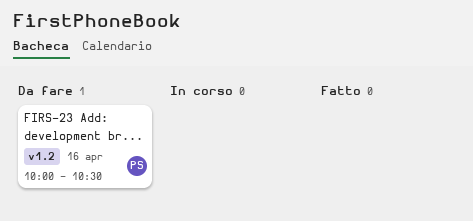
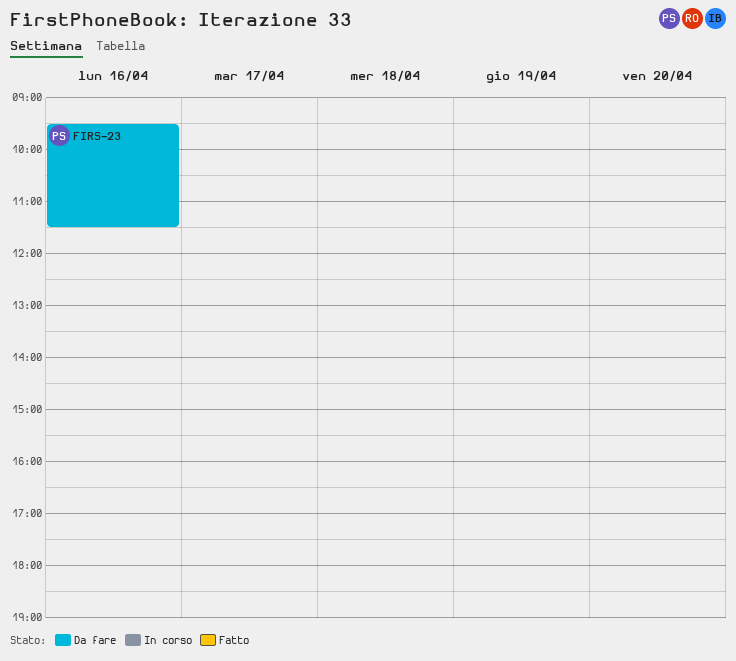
FIRS-23, begins: 10:00 -> 09:30
FIRS-23, ends: 10:30 -> 11:30

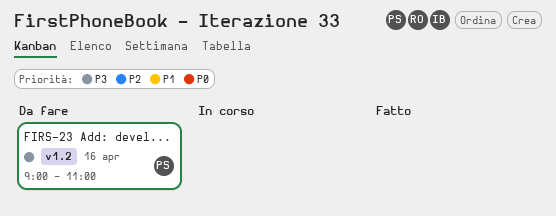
FIRS-23, begins: 09:30 -> 09:00
FIRS-23, ends: 11:30 -> 11:00

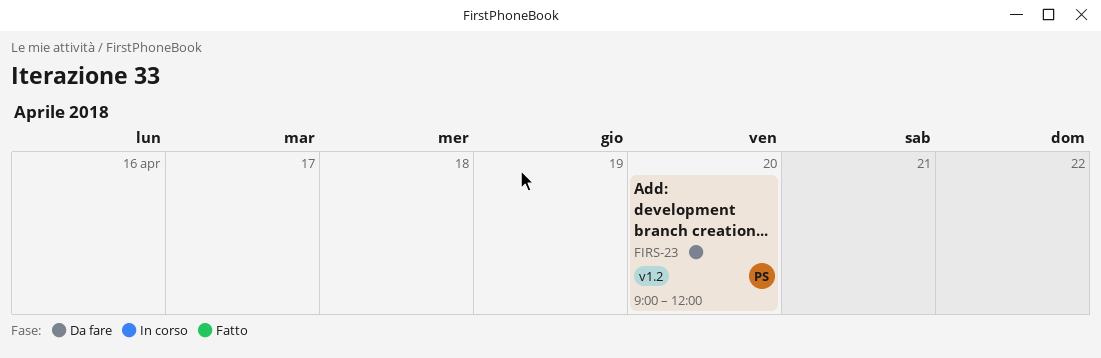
FIRS-23, day: Apr 16 -> Apr 20
FIRS-23, ends: 11:00 -> 12:00

